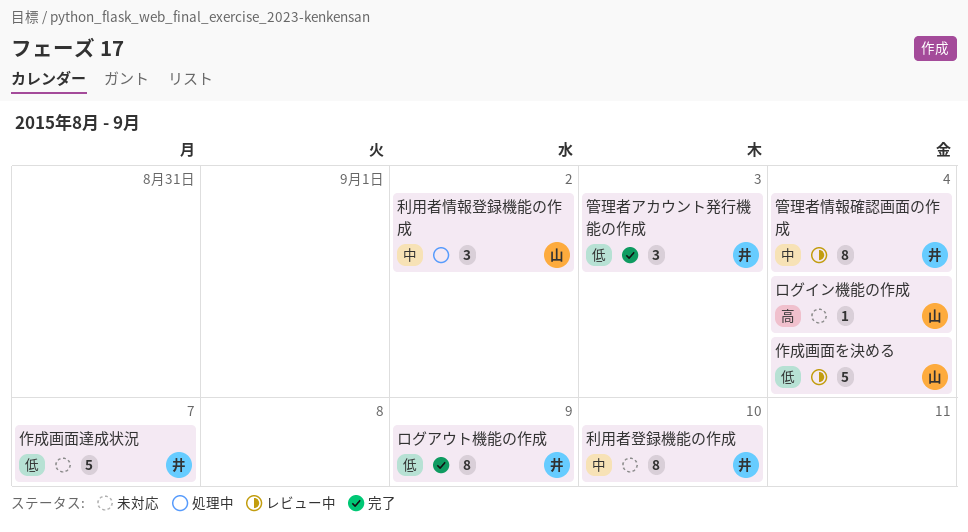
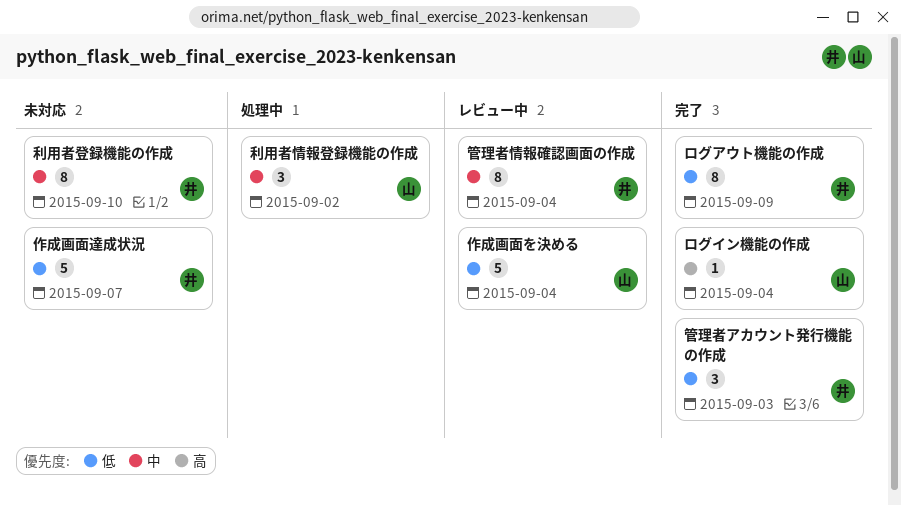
ログイン機能の作成, status: 未対応 -> 完了

